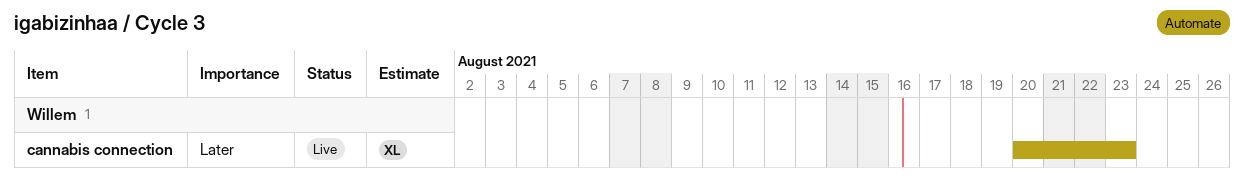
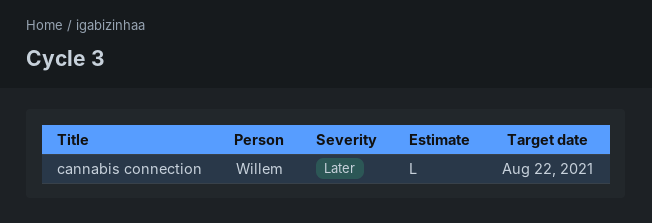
cannabis connection, estimate: XL -> L
cannabis connection, due: Aug 23 -> Aug 22

